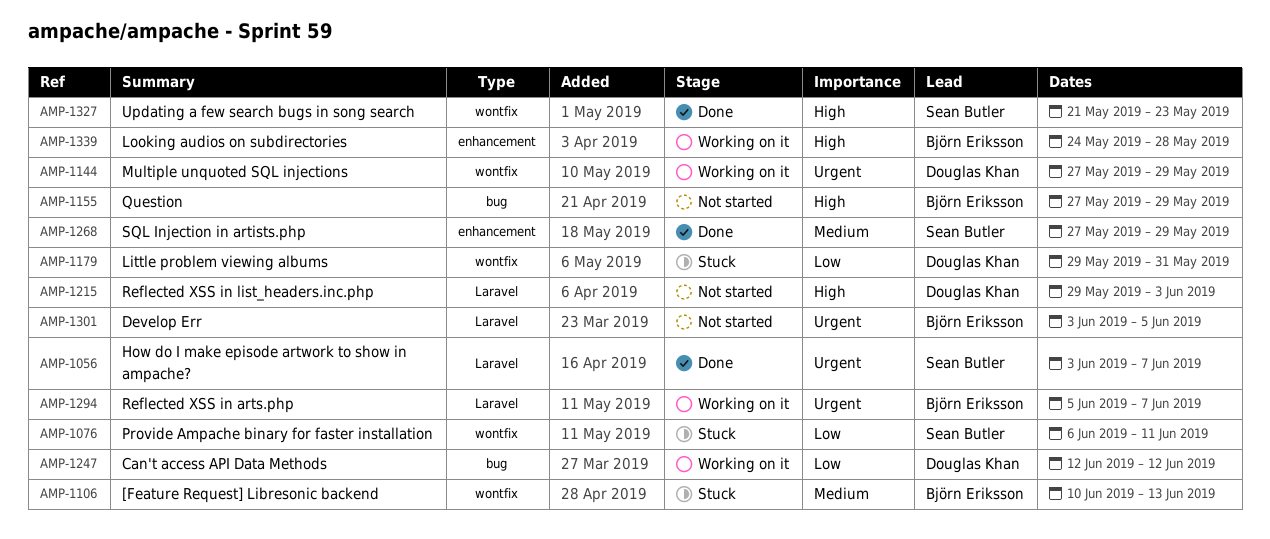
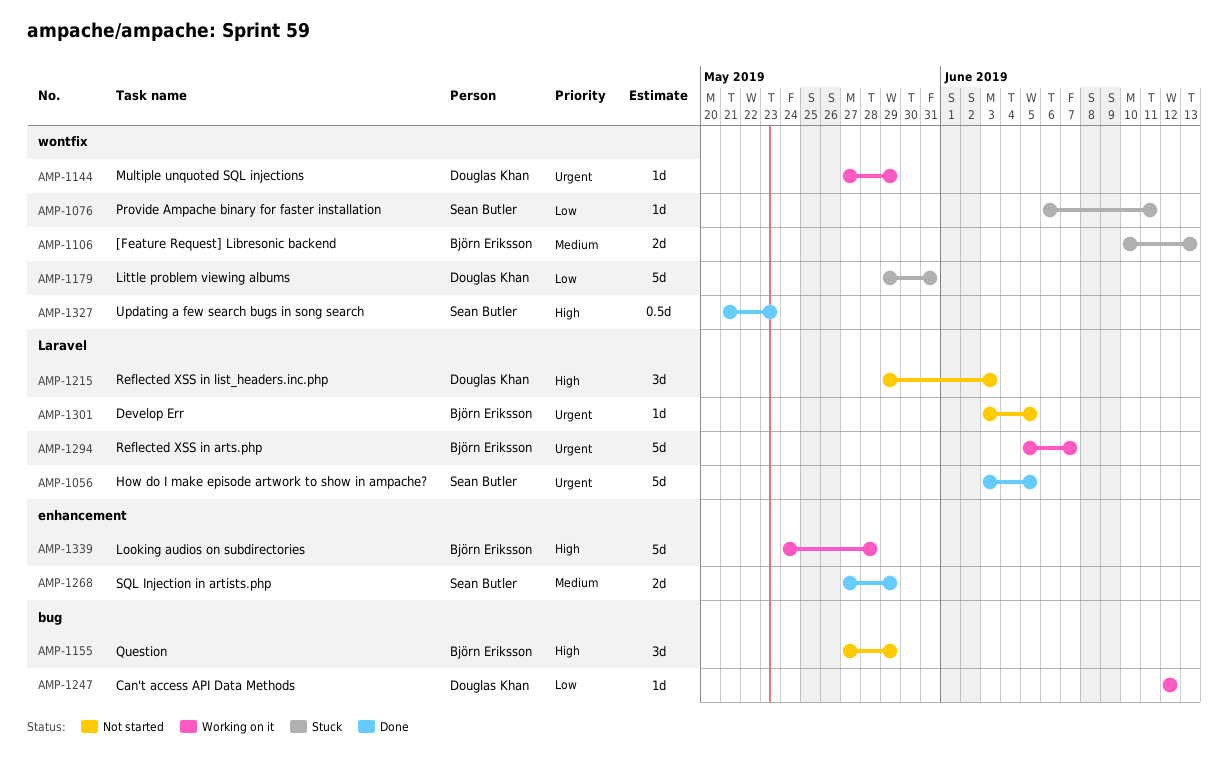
AMP-1056, due: Jun 7 -> Jun 5

